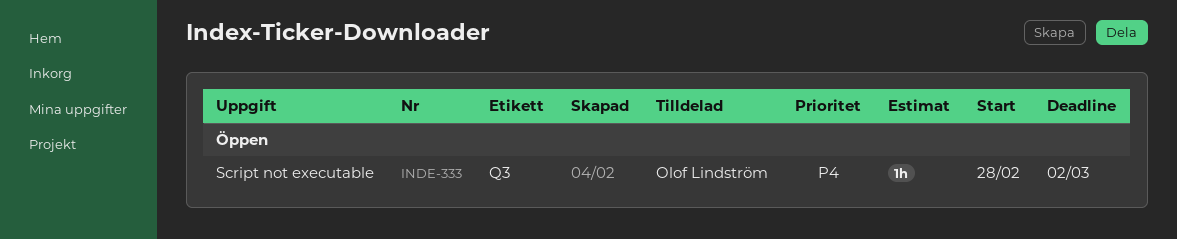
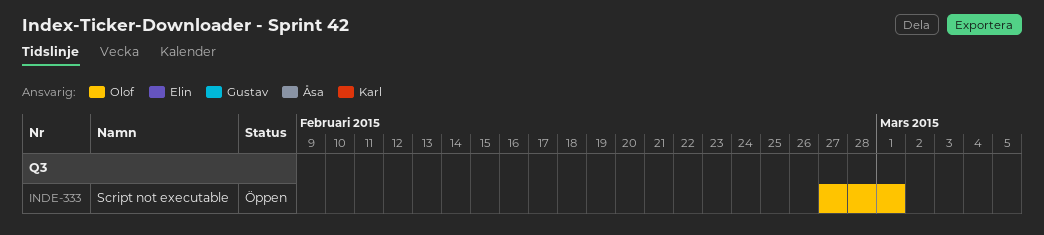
INDE-333, start: Feb 28 -> Feb 27
INDE-333, due: Mar 2 -> Mar 1

